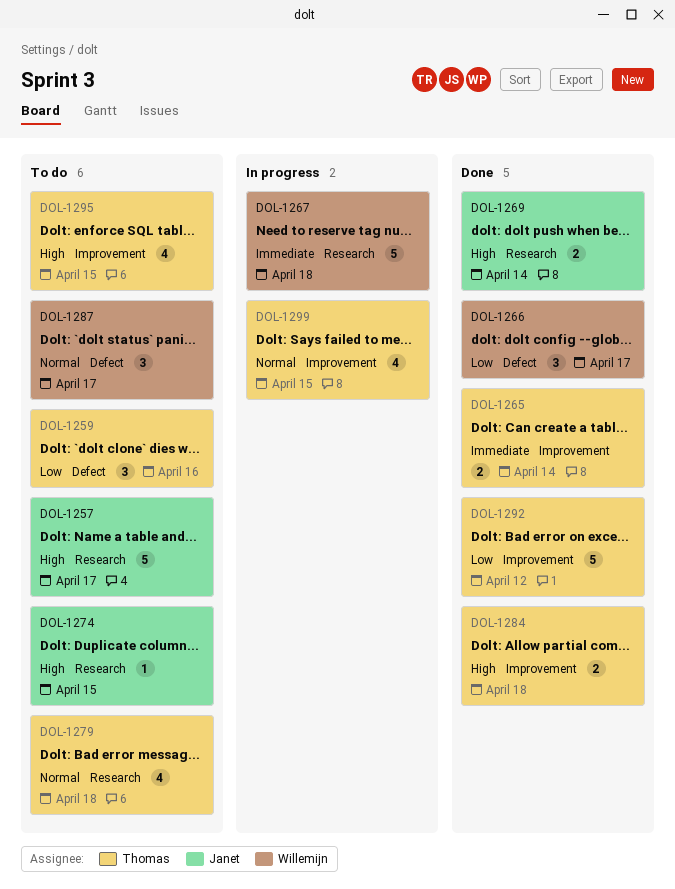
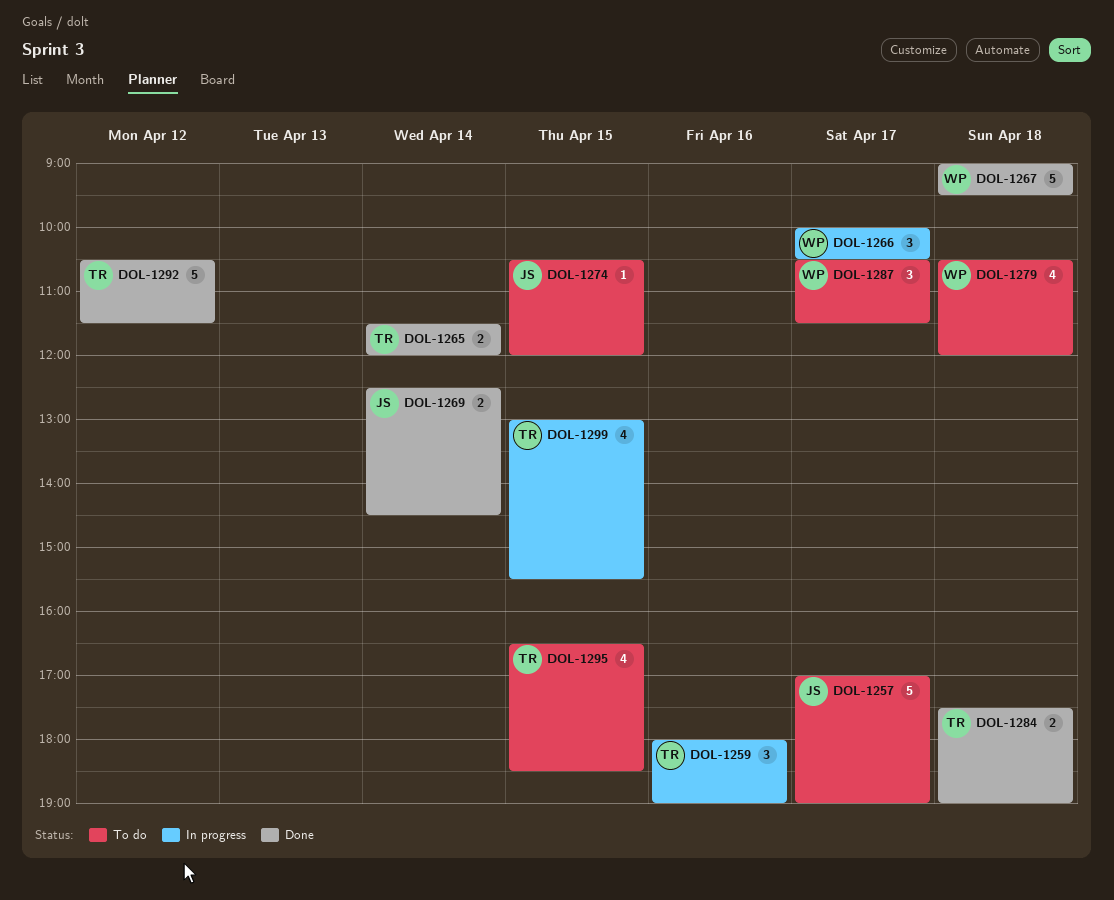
DOL-1259, status: To do -> In progress
DOL-1266, status: Done -> In progress
DOL-1267, status: In progress -> Done
DOL-1279, owner: Thomas -> Willemijn

